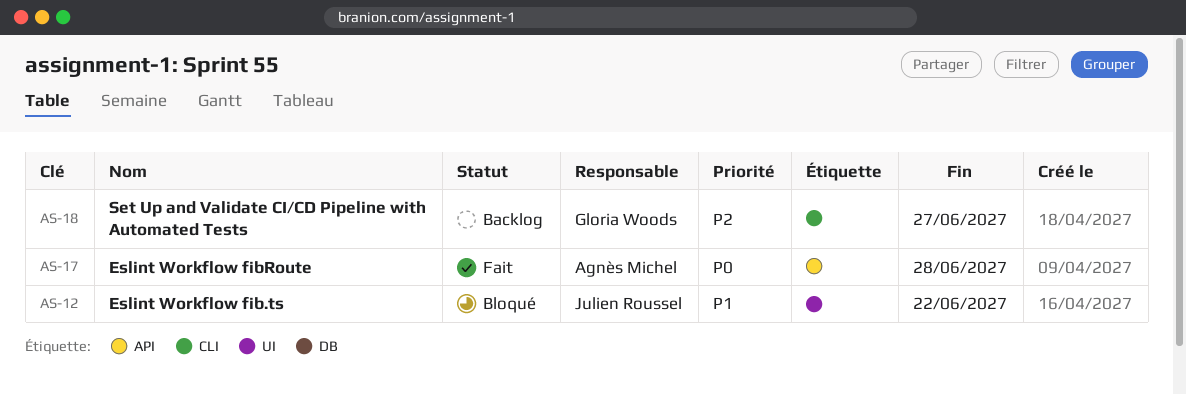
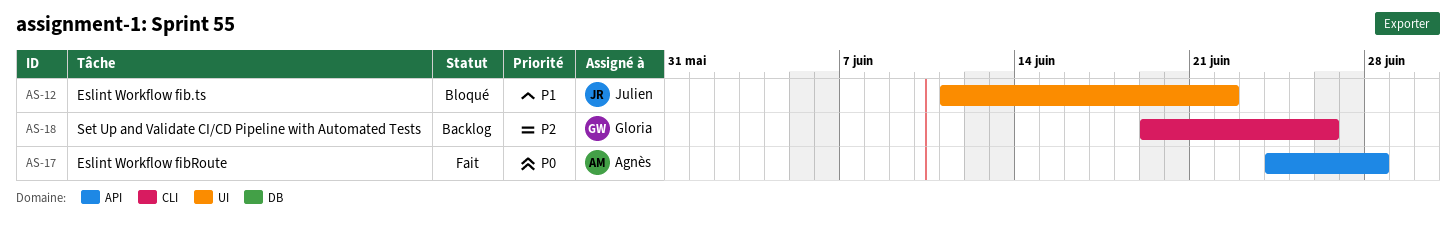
AS-18, due: Jun 27 -> Jun 26

